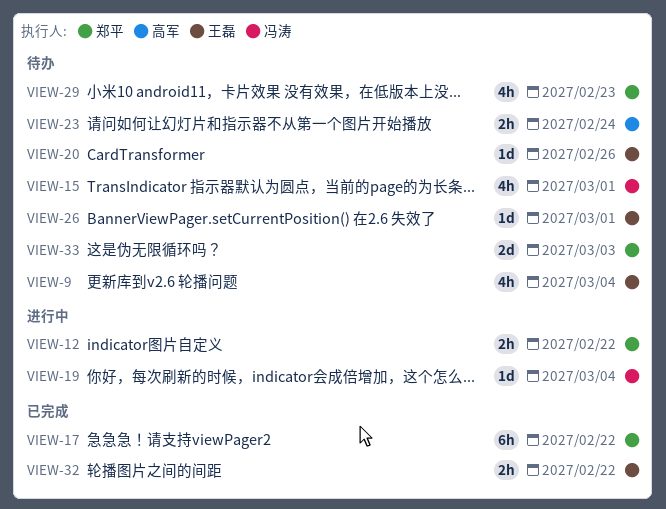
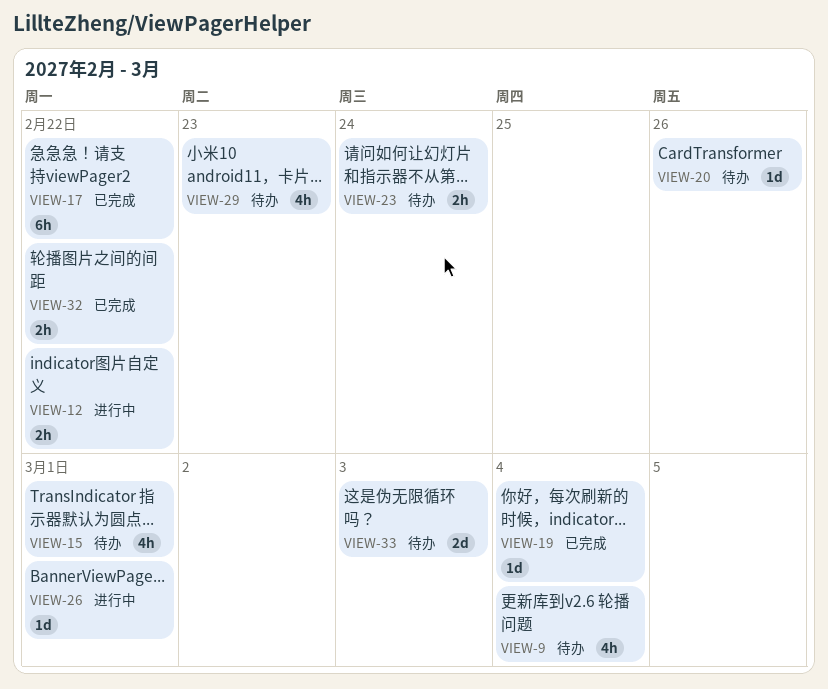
VIEW-19, status: 进行中 -> 已完成
VIEW-26, status: 待办 -> 进行中

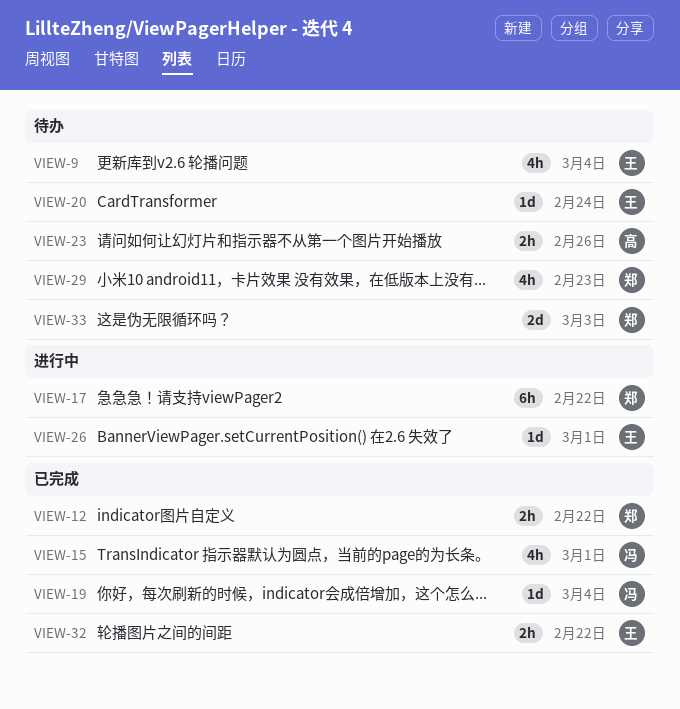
VIEW-12, status: 进行中 -> 已完成
VIEW-15, status: 待办 -> 已完成
VIEW-17, status: 已完成 -> 进行中
VIEW-20, due: Feb 26 -> Feb 24
VIEW-23, due: Feb 24 -> Feb 26

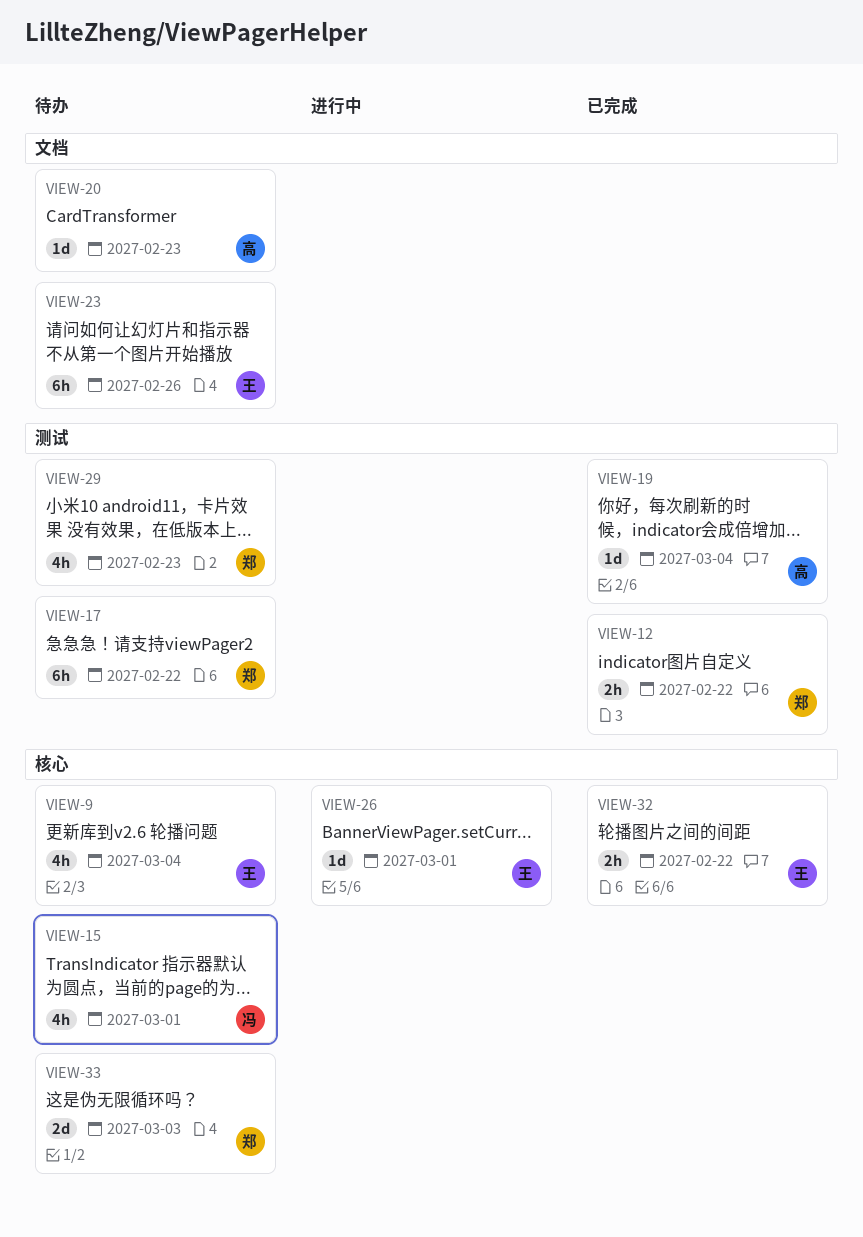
VIEW-15, status: 已完成 -> 待办
VIEW-17, status: 进行中 -> 待办
VIEW-19, owner: 冯 -> 高
VIEW-20, owner: 王 -> 高
VIEW-20, due: Feb 24 -> Feb 23
VIEW-23, owner: 高 -> 王
VIEW-23, estimate: 2h -> 6h

